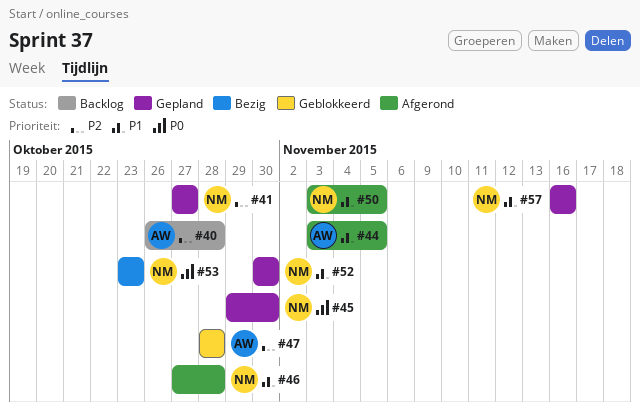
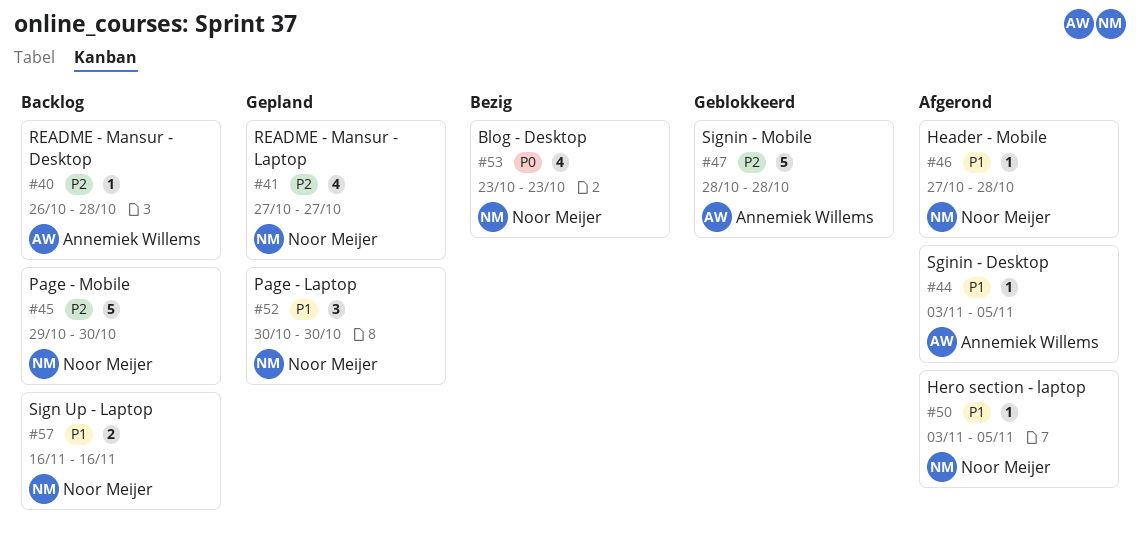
#45, status: Gepland -> Backlog
#45, priority: P0 -> P2
#57, status: Gepland -> Backlog

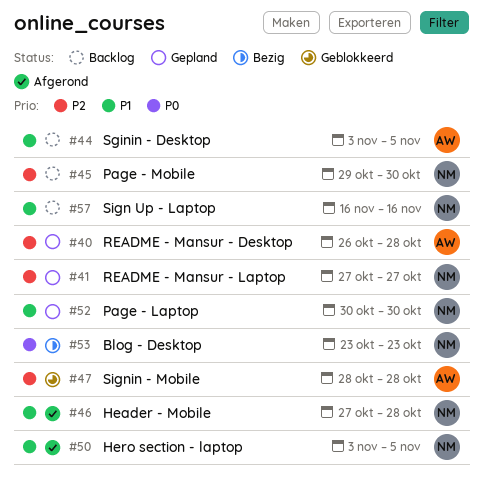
#40, status: Backlog -> Gepland
#44, status: Afgerond -> Backlog

